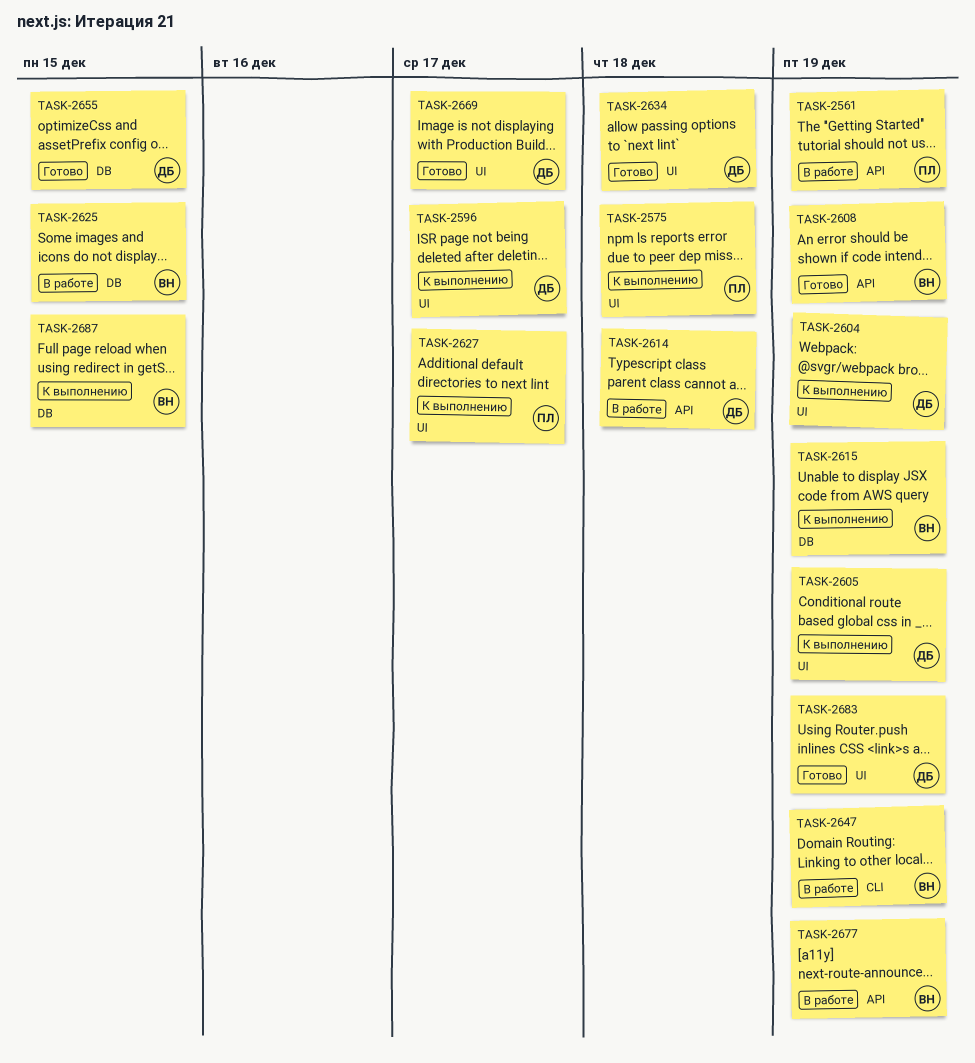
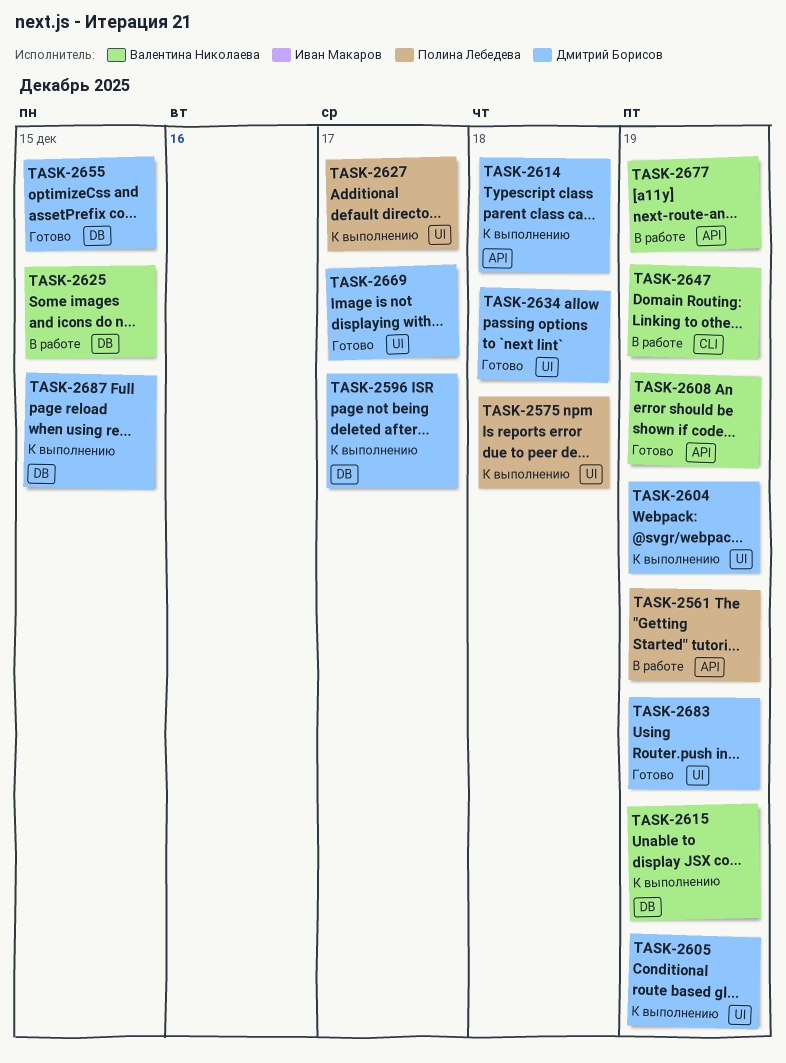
TASK-2596, label: UI -> DB
TASK-2614, status: В работе -> К выполнению
TASK-2687, owner: Валентина Николаева -> Дмитрий Борисов

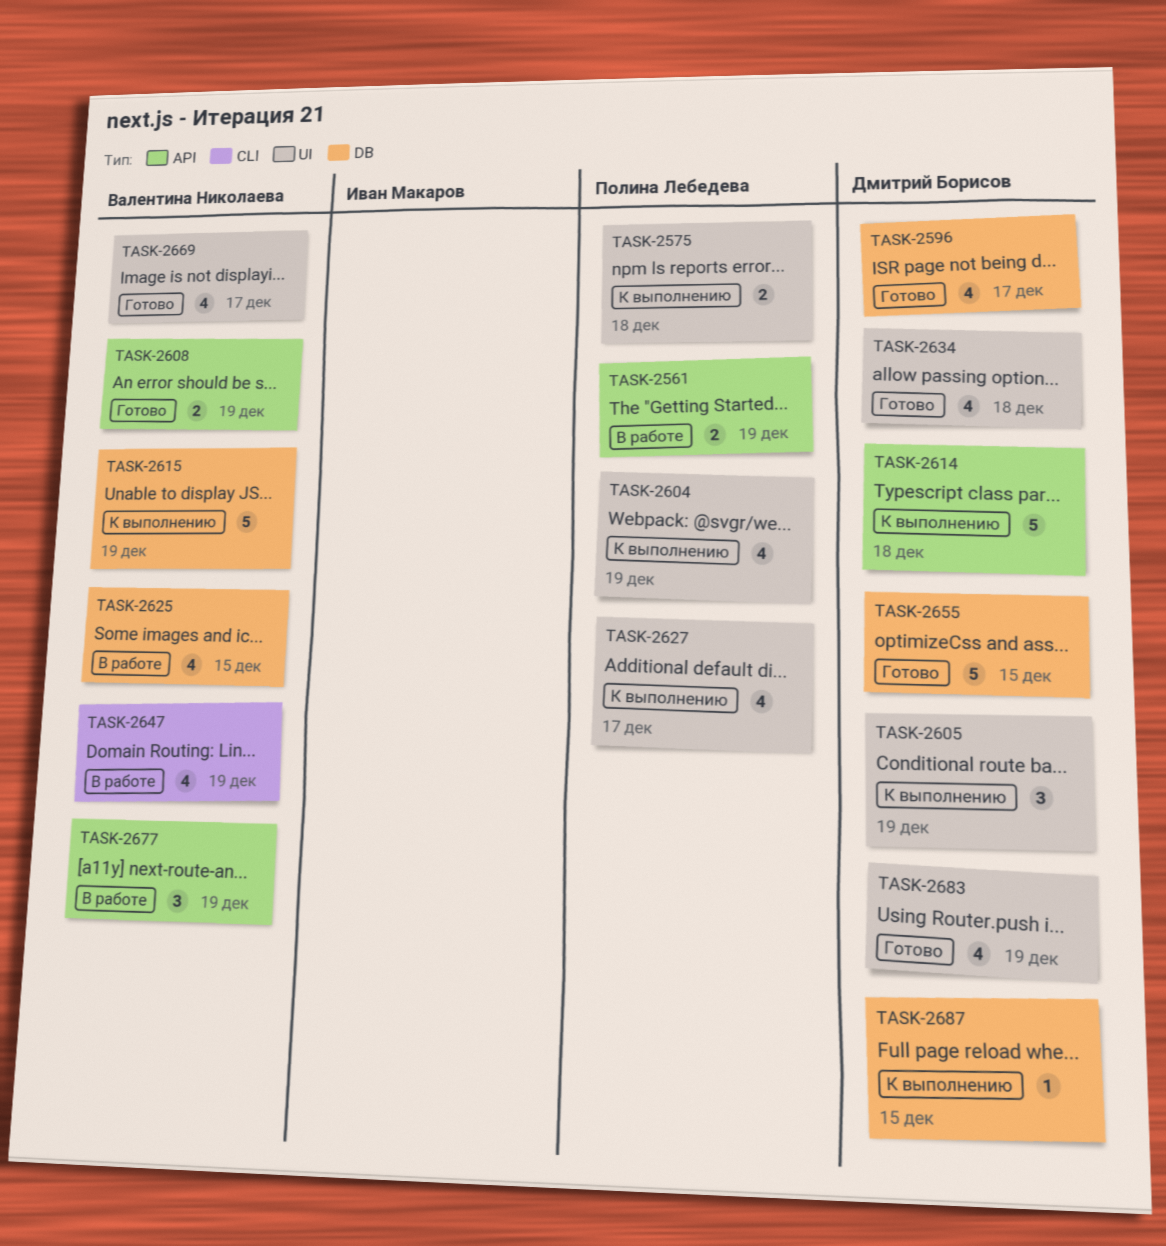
TASK-2596, status: К выполнению -> Готово
TASK-2604, owner: Дмитрий Борисов -> Полина Лебедева
TASK-2669, owner: Дмитрий Борисов -> Валентина Николаева

